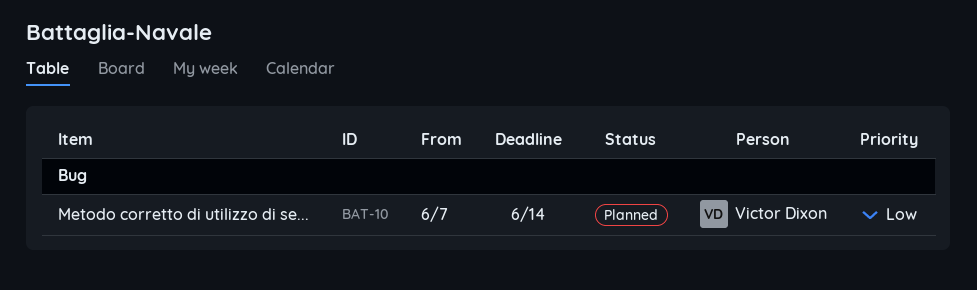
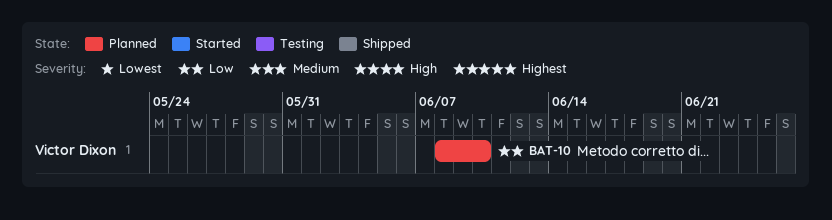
BAT-10, start: Jun 7 -> Jun 8
BAT-10, due: Jun 14 -> Jun 10

